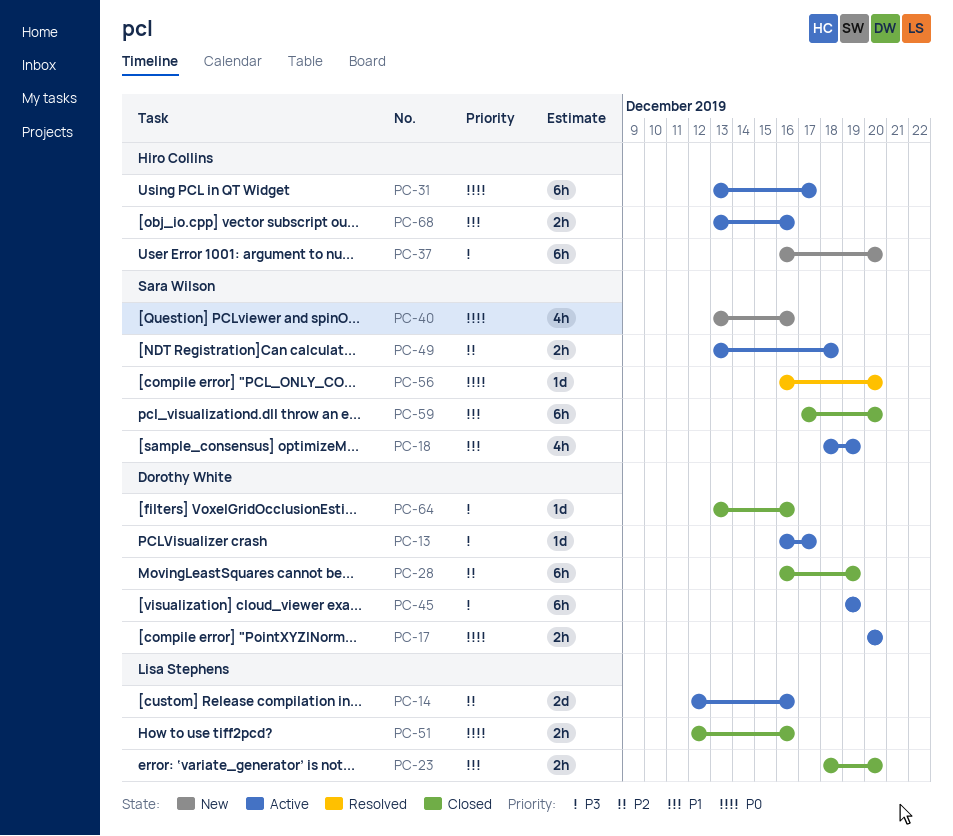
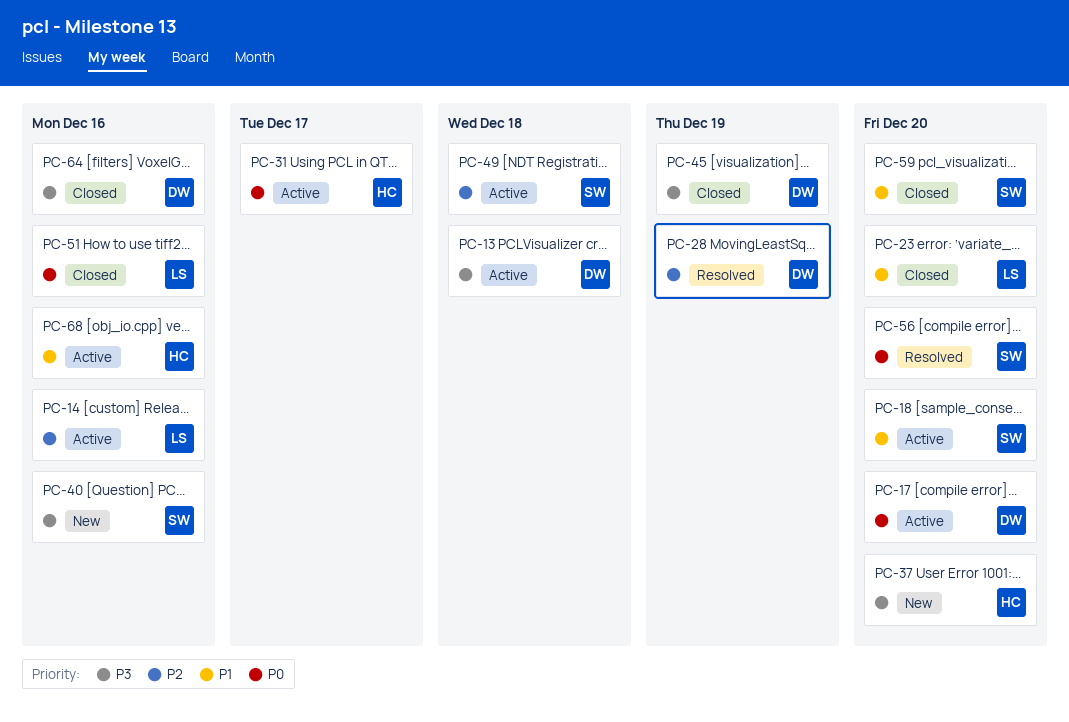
PC-13, due: Dec 17 -> Dec 18
PC-18, due: Dec 19 -> Dec 20
PC-28, status: Closed -> Resolved
PC-40, priority: P0 -> P3
PC-45, status: Active -> Closed

